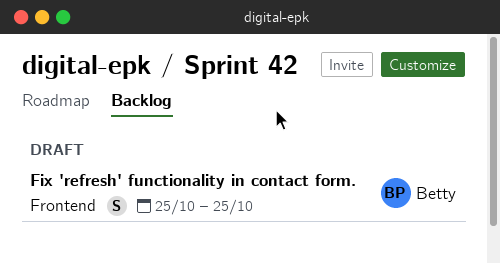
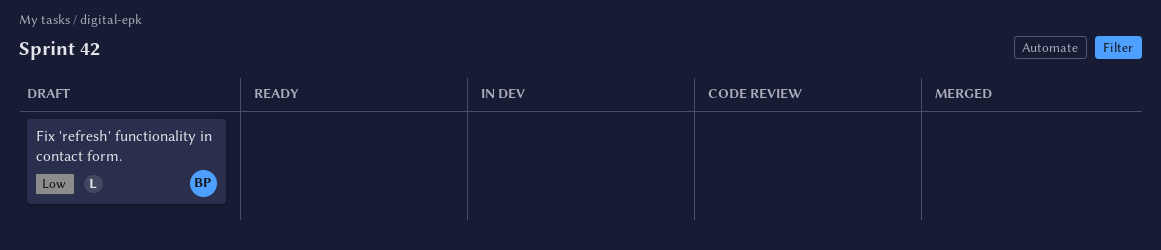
Fix 'refresh' functionality in contact form., estimate: S -> L

